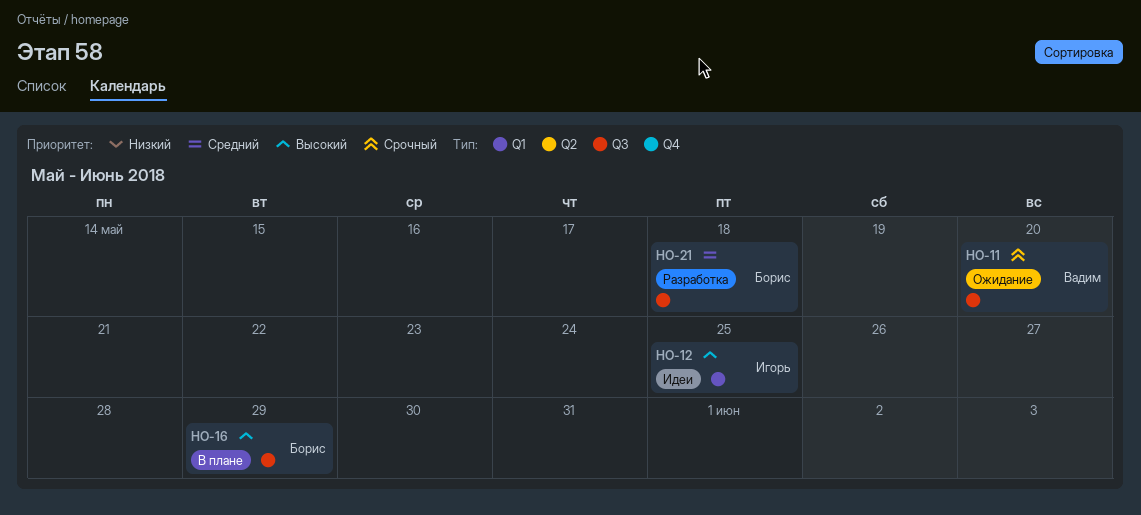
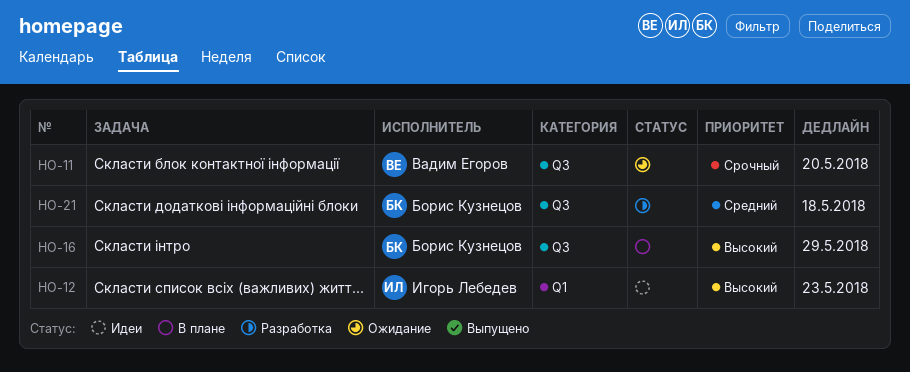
HO-12, due: May 25 -> May 23

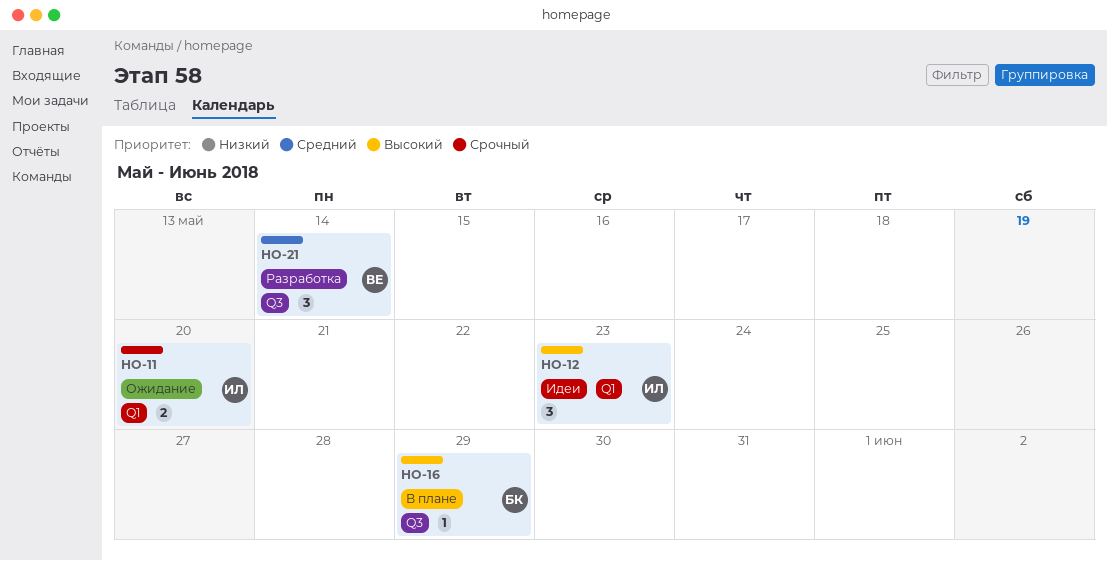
HO-11, owner: Вадим Егоров -> Игорь Лебедев
HO-11, label: Q3 -> Q1
HO-21, owner: Борис Кузнецов -> Вадим Егоров
HO-21, due: May 18 -> May 14

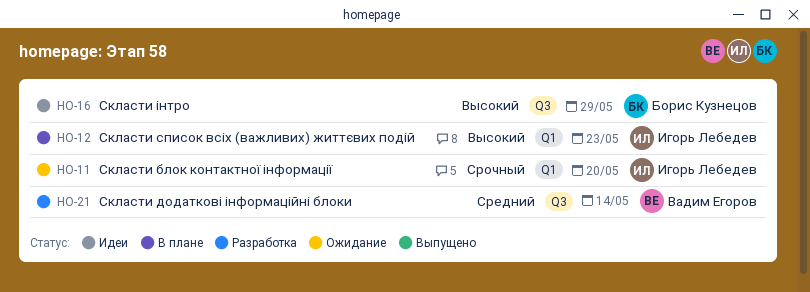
HO-12, status: Идеи -> В плане
HO-16, status: В плане -> Идеи

